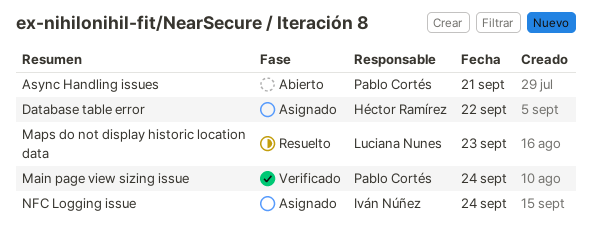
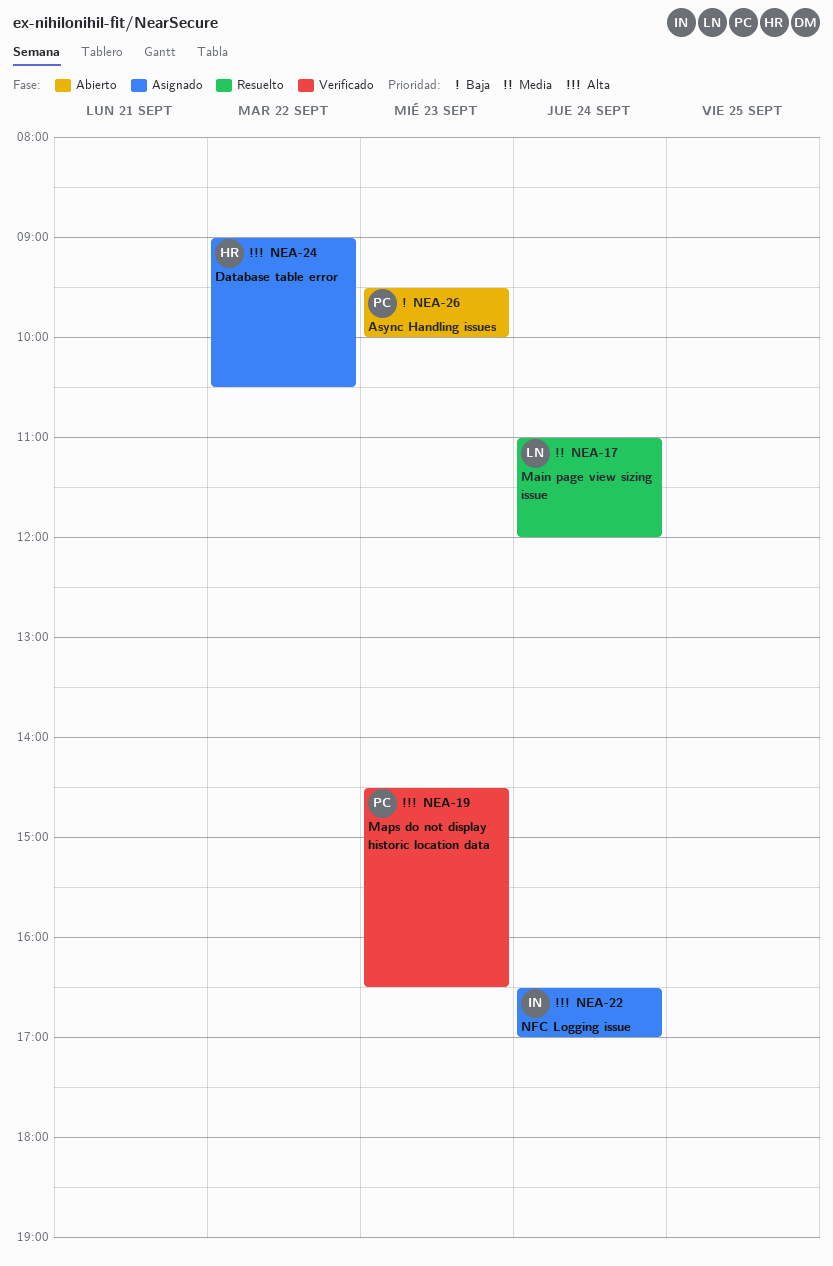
Async Handling issues, day: Sep 21 -> Sep 23
Main page view sizing issue, status: Verificado -> Resuelto
Main page view sizing issue, owner: Pablo Cortés -> Luciana Nunes
Maps do not display historic location data, status: Resuelto -> Verificado
Maps do not display historic location data, owner: Luciana Nunes -> Pablo Cortés

